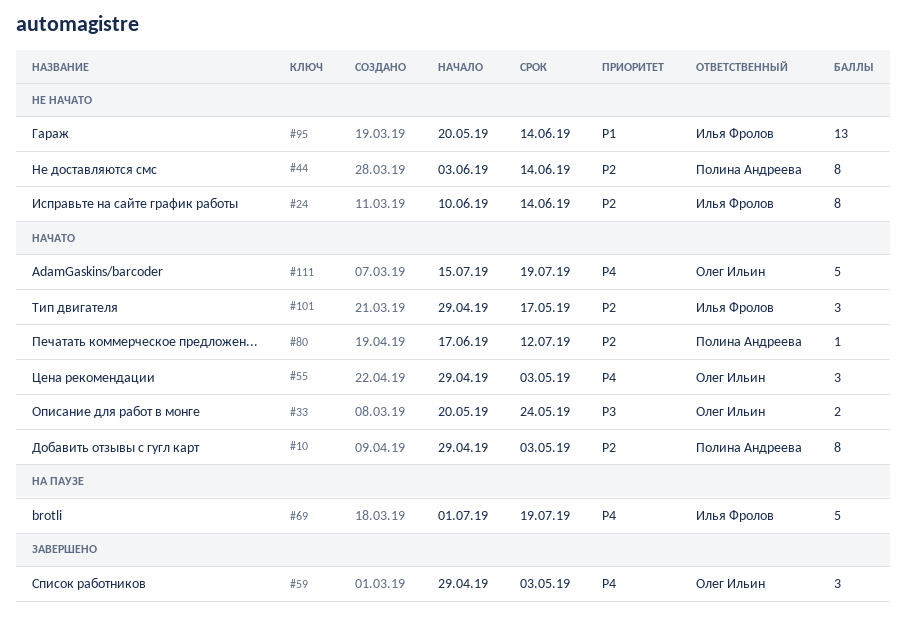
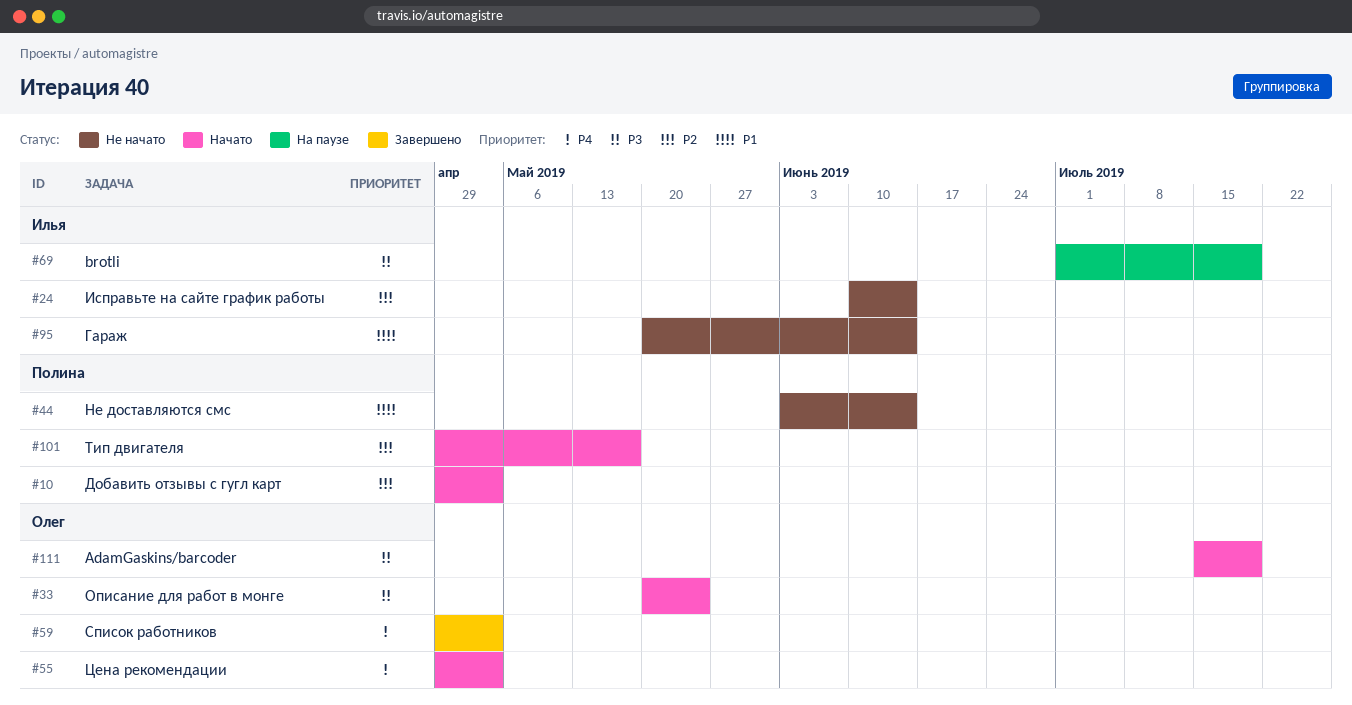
#44, priority: P2 -> P1
#69, priority: P4 -> P3
#80: present -> none
#101, owner: Илья Фролов -> Полина Андреева
#111, priority: P4 -> P3

